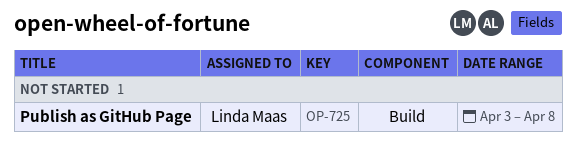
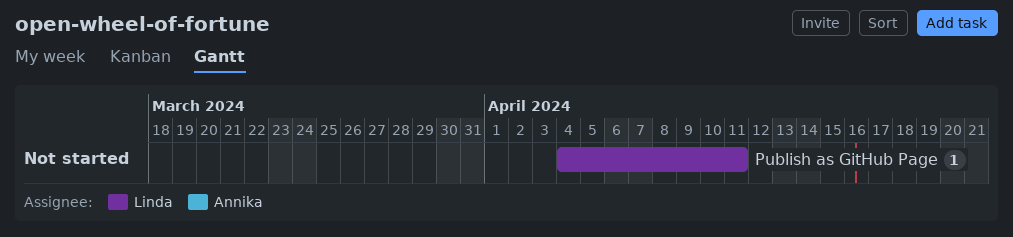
Publish as GitHub Page, start: Apr 3 -> Apr 4
Publish as GitHub Page, due: Apr 8 -> Apr 11

